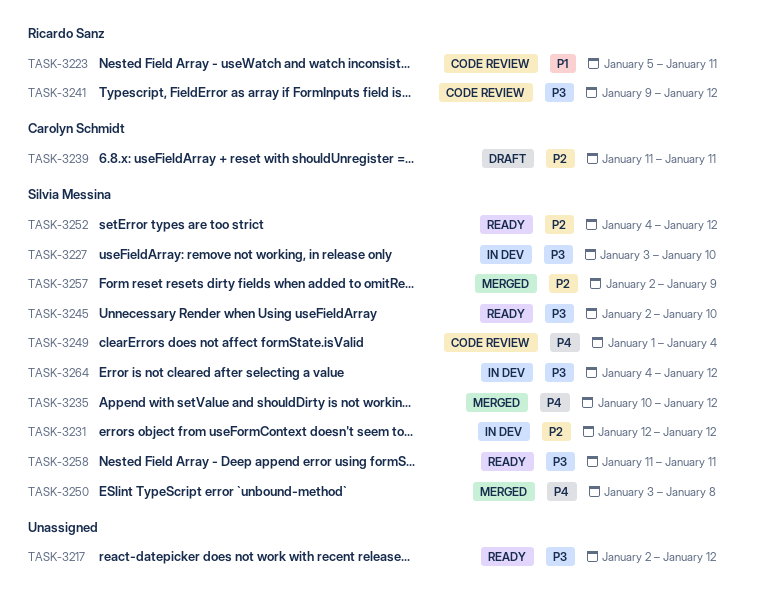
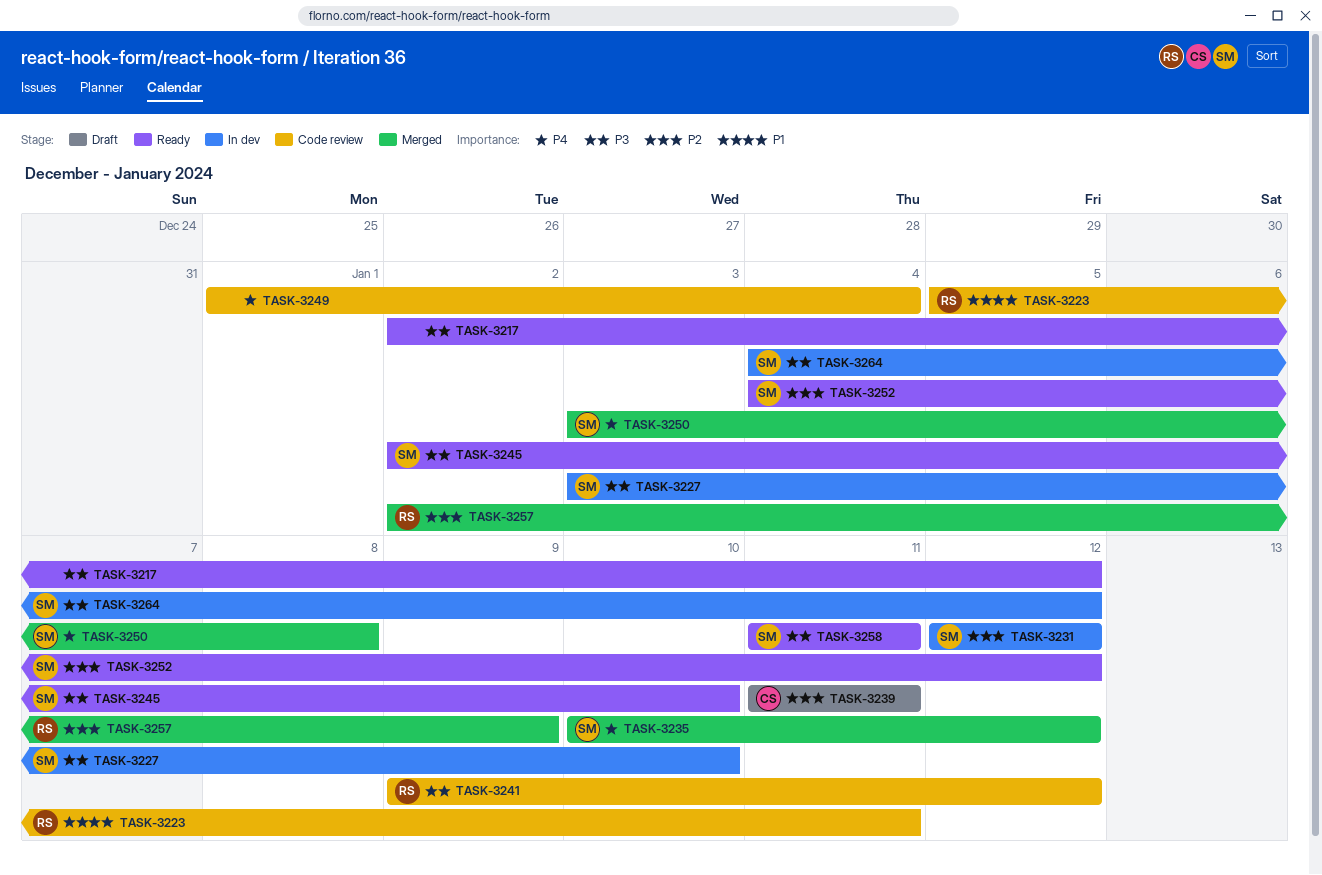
TASK-3249, owner: Silvia Messina -> none
TASK-3257, owner: Silvia Messina -> Ricardo Sanz

